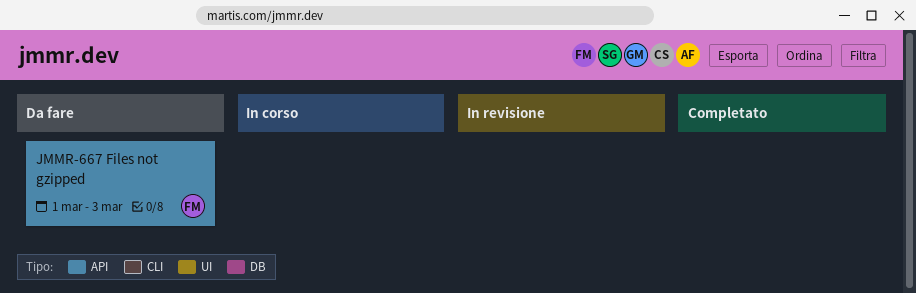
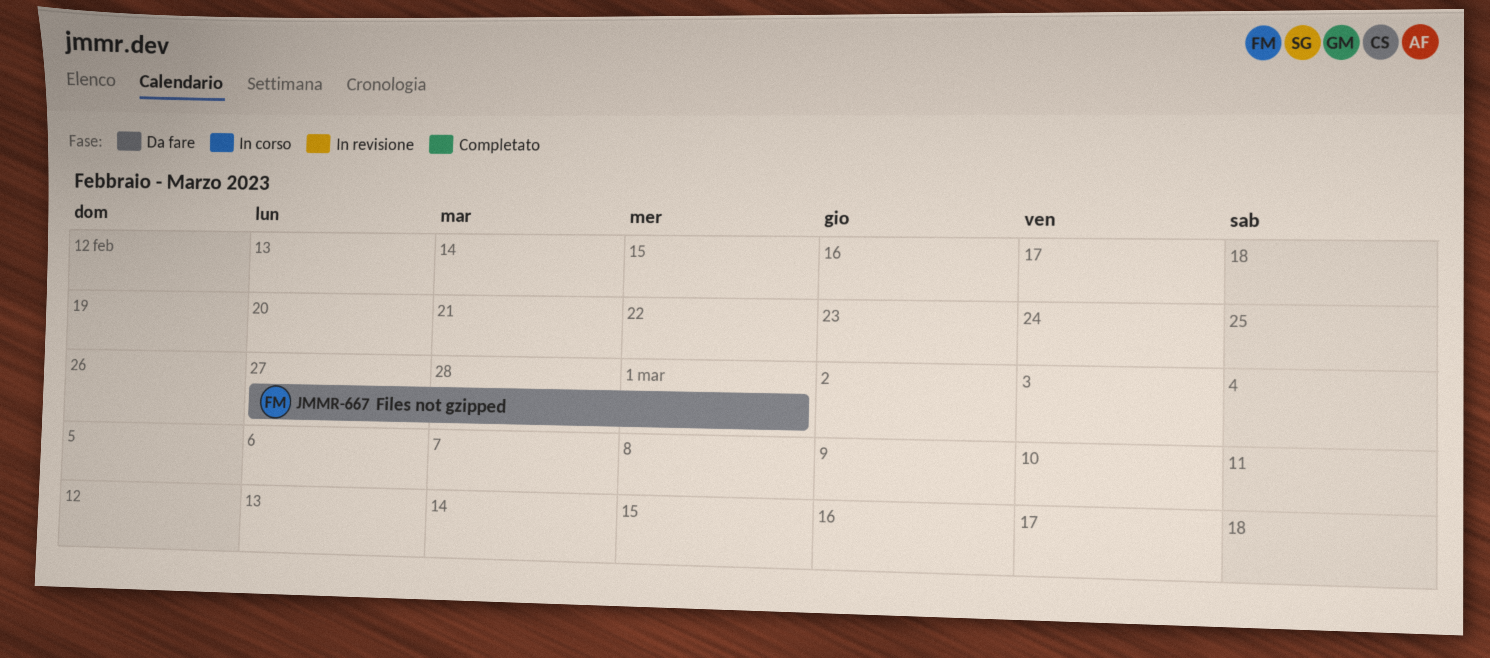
JMMR-667, start: Mar 1 -> Feb 27
JMMR-667, due: Mar 3 -> Mar 1

